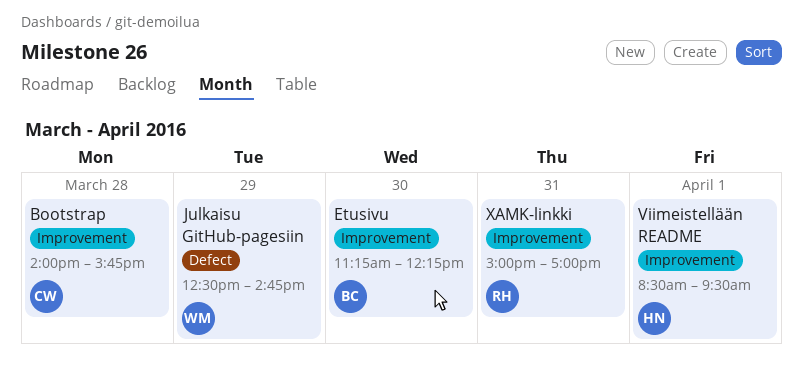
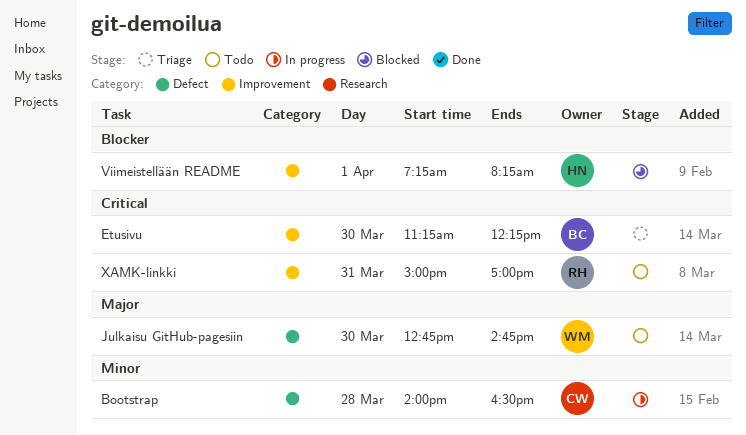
Bootstrap, label: Improvement -> Defect
Bootstrap, ends: 15:45 -> 16:30
Julkaisu GitHub-pagesiin, day: Mar 29 -> Mar 30
Julkaisu GitHub-pagesiin, begins: 12:30 -> 12:45
Viimeistellään README, begins: 08:30 -> 07:15
Viimeistellään README, ends: 09:30 -> 08:15

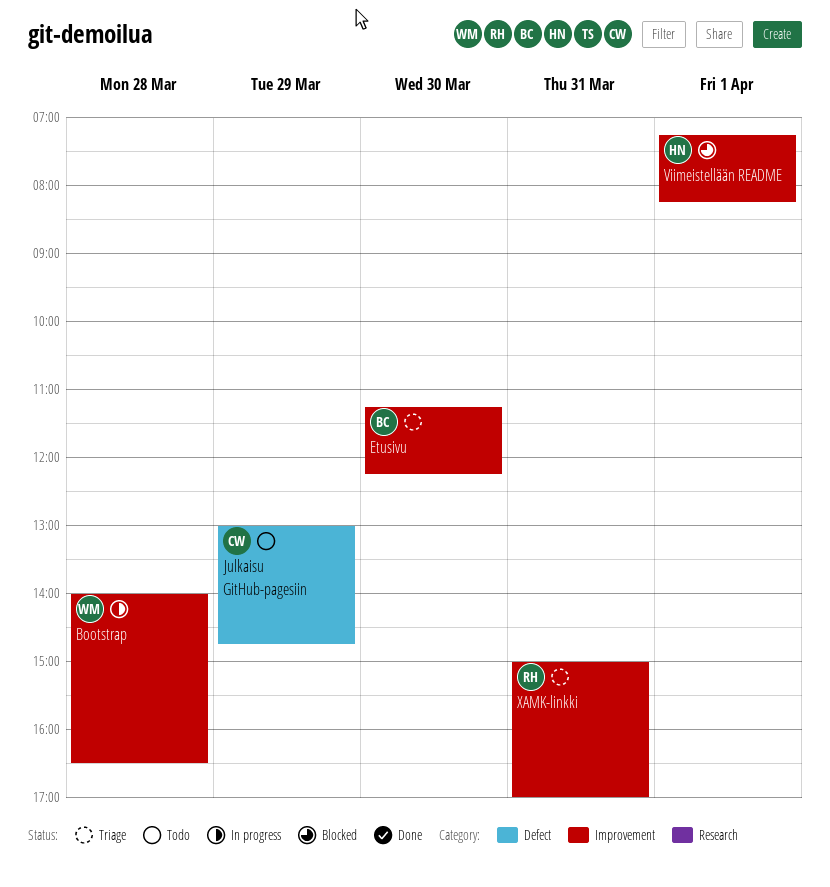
Bootstrap, owner: CW -> WM
Bootstrap, label: Defect -> Improvement
Julkaisu GitHub-pagesiin, owner: WM -> CW
Julkaisu GitHub-pagesiin, day: Mar 30 -> Mar 29
Julkaisu GitHub-pagesiin, begins: 12:45 -> 13:00
XAMK-linkki, status: Todo -> Triage

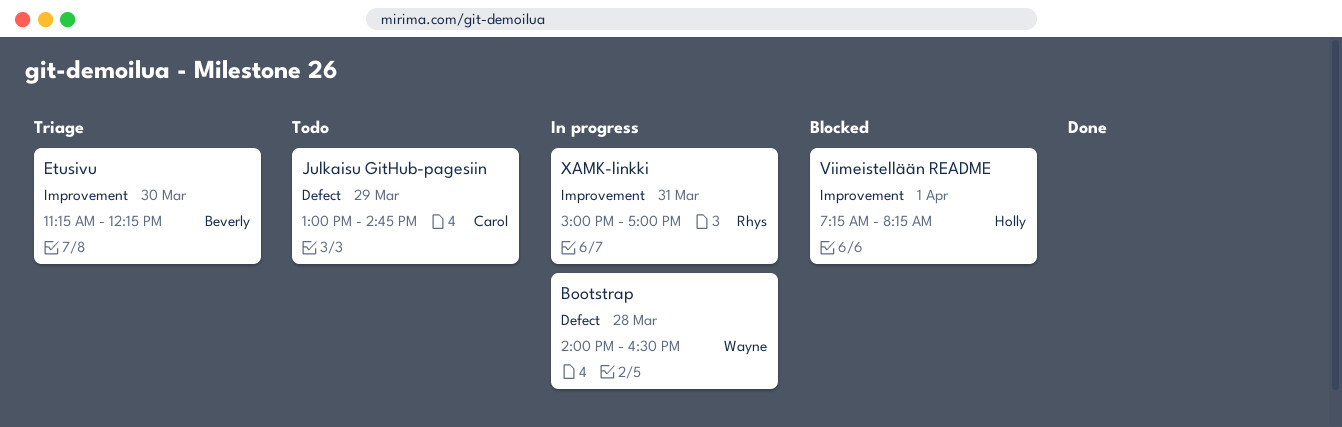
Bootstrap, label: Improvement -> Defect
XAMK-linkki, status: Triage -> In progress

